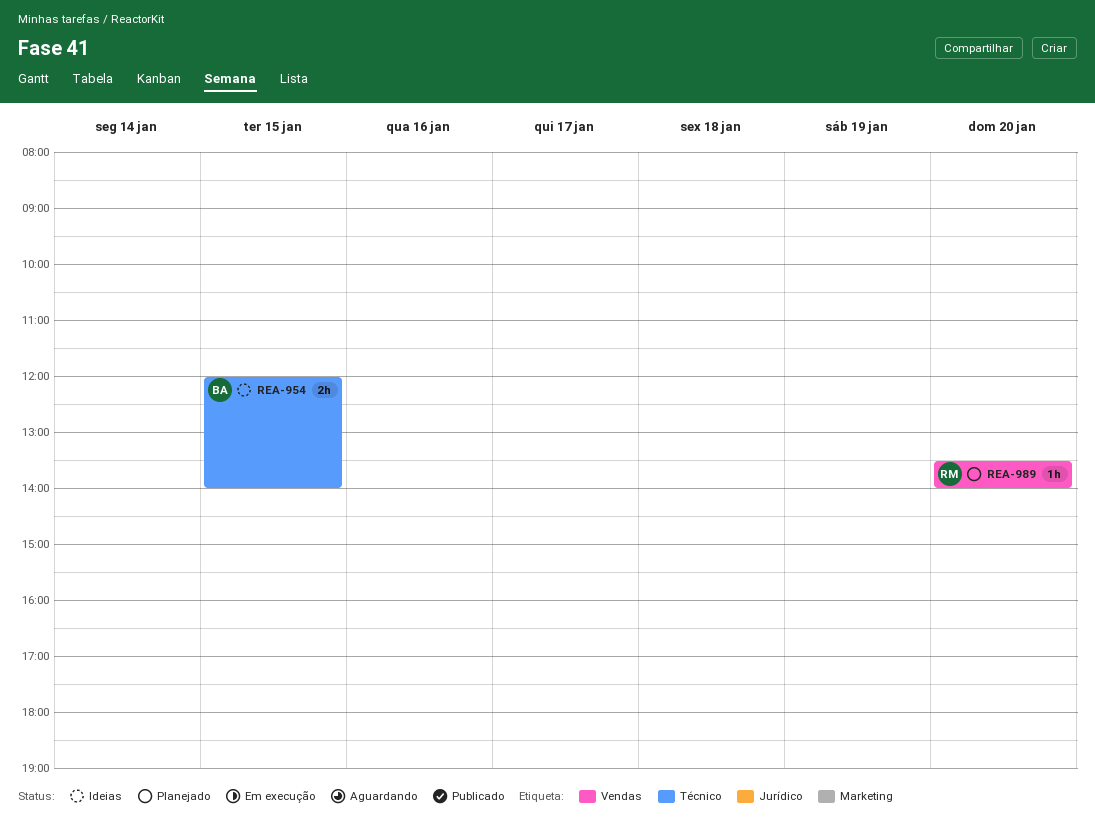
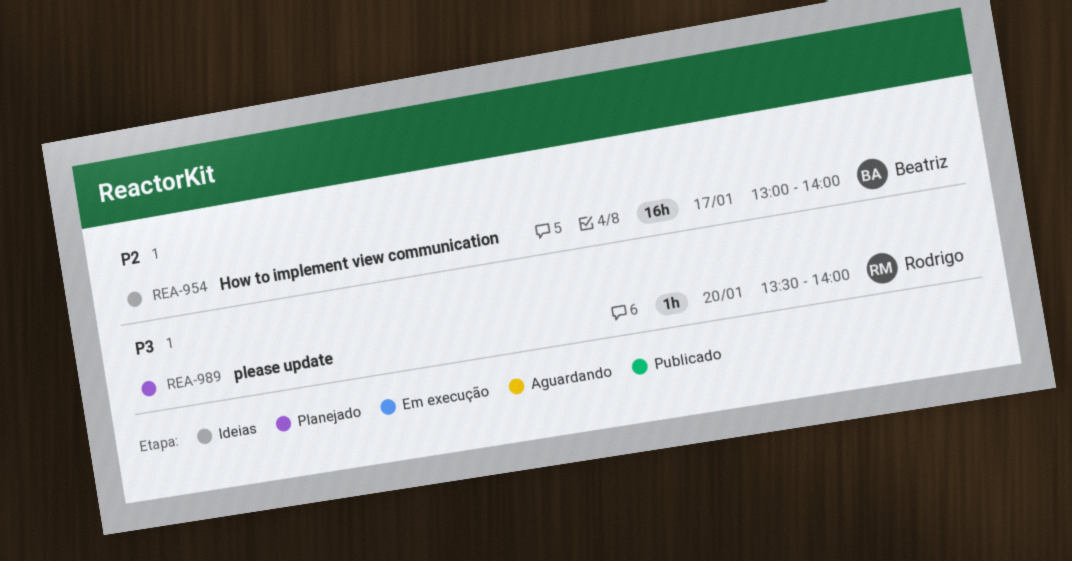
REA-954, estimate: 2h -> 16h
REA-954, day: Jan 15 -> Jan 17
REA-954, begins: 12:00 -> 13:00

